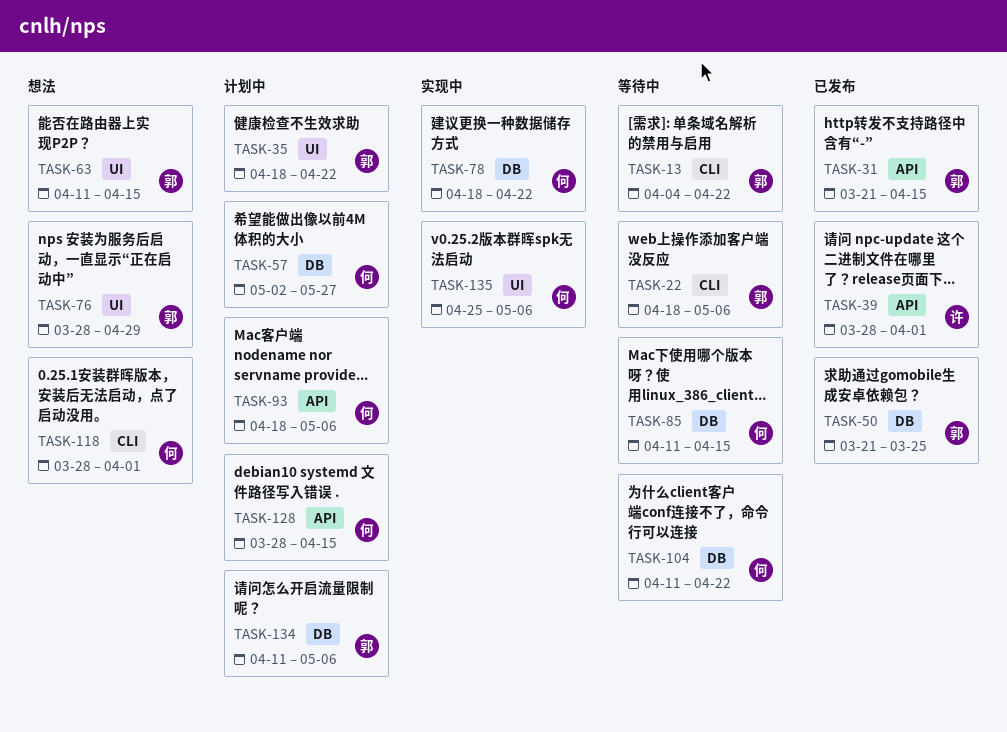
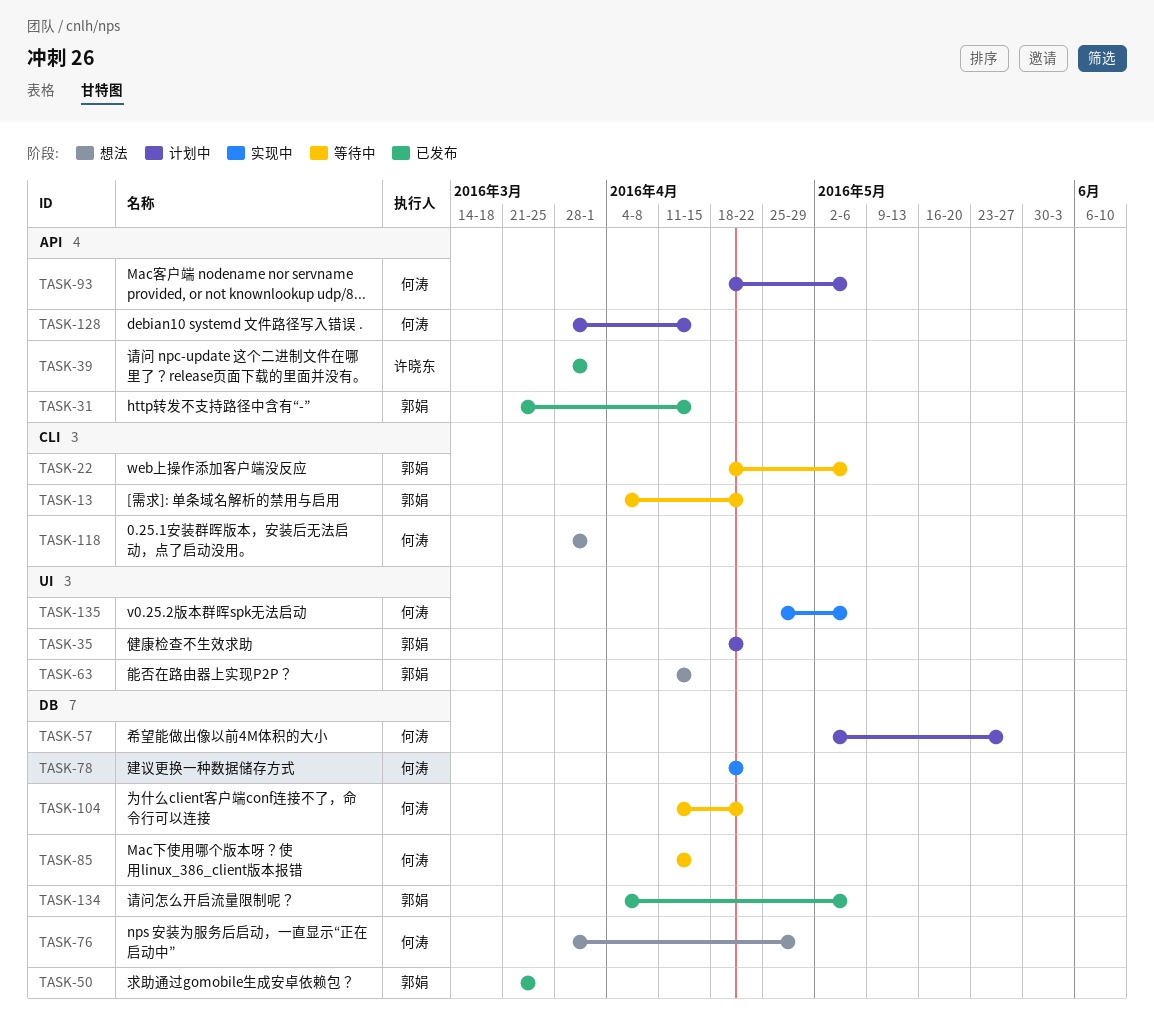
TASK-76, owner: 郭娟 -> 何涛
TASK-76, label: UI -> DB
TASK-134, status: 计划中 -> 已发布
TASK-134, start: Apr 11 -> Apr 4

